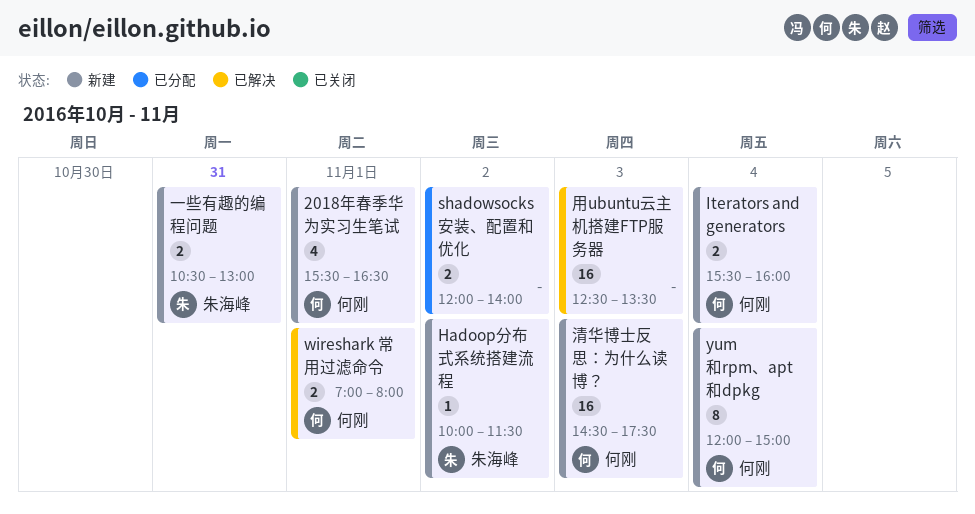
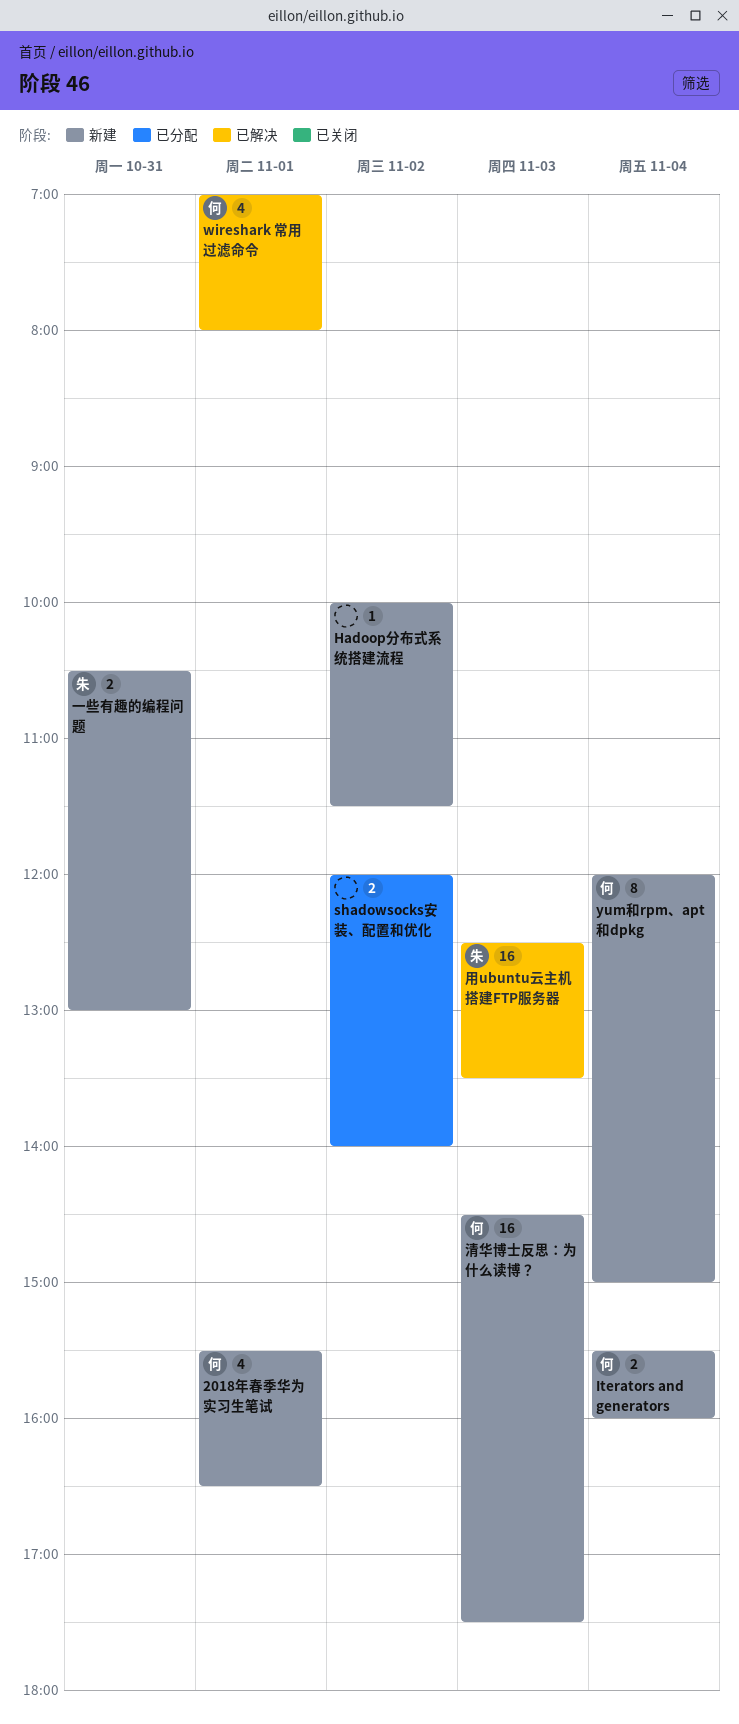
Hadoop分布式系统搭建流程, owner: 朱海峰 -> none
wireshark 常用过滤命令, estimate: 2 -> 4
用ubuntu云主机搭建FTP服务器, owner: none -> 朱海峰

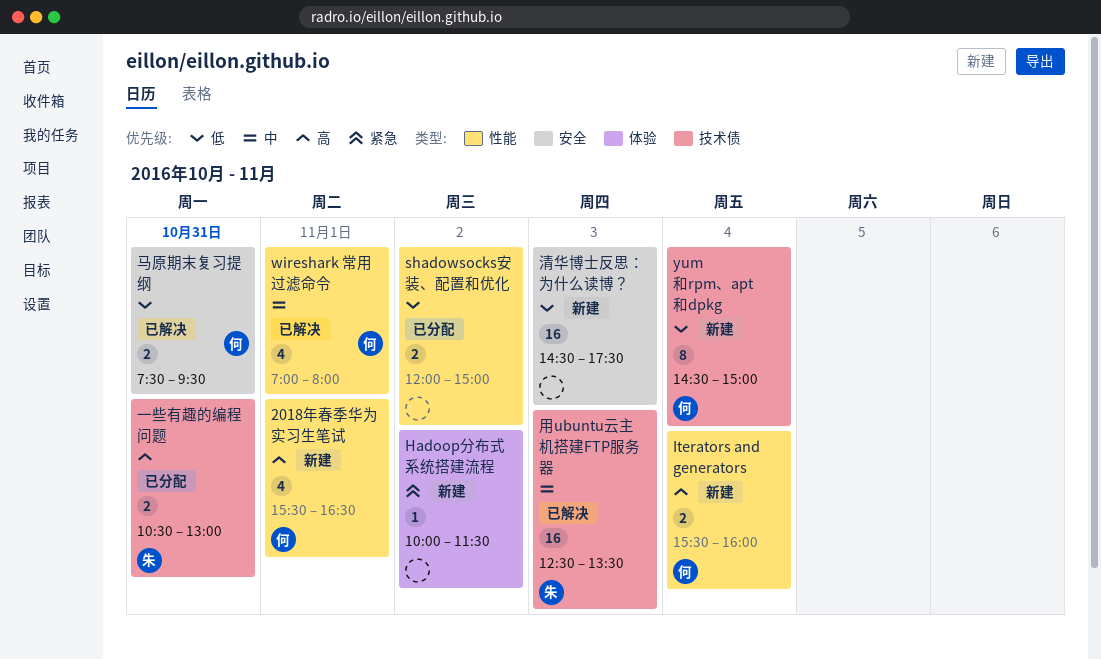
shadowsocks安装、配置和优化, ends: 14:00 -> 15:00
yum和rpm、apt和dpkg, begins: 12:00 -> 14:30
一些有趣的编程问题, status: 新建 -> 已分配
清华博士反思：为什么读博？, owner: 何 -> none
马原期末复习提纲: none -> present

